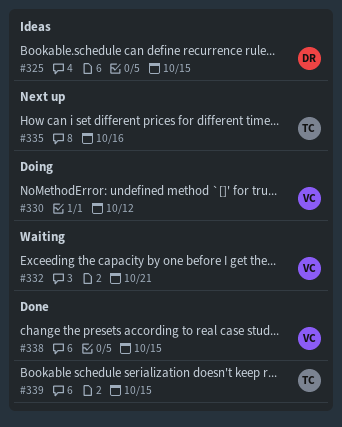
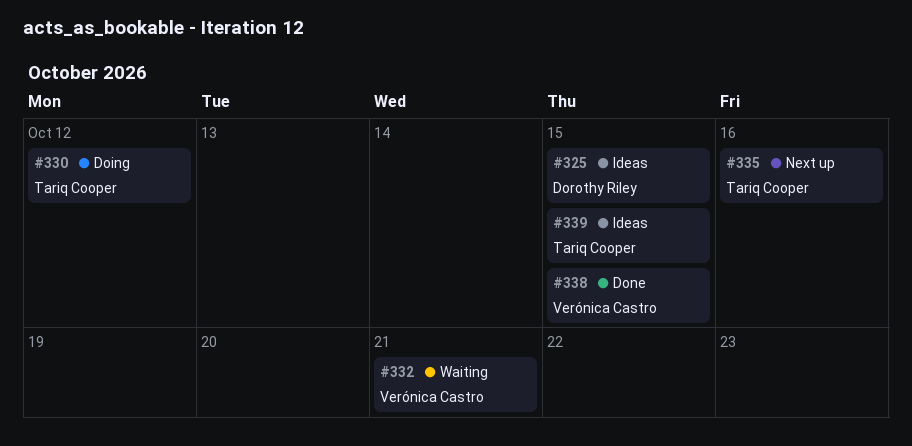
#330, owner: Verónica Castro -> Tariq Cooper
#339, status: Done -> Ideas

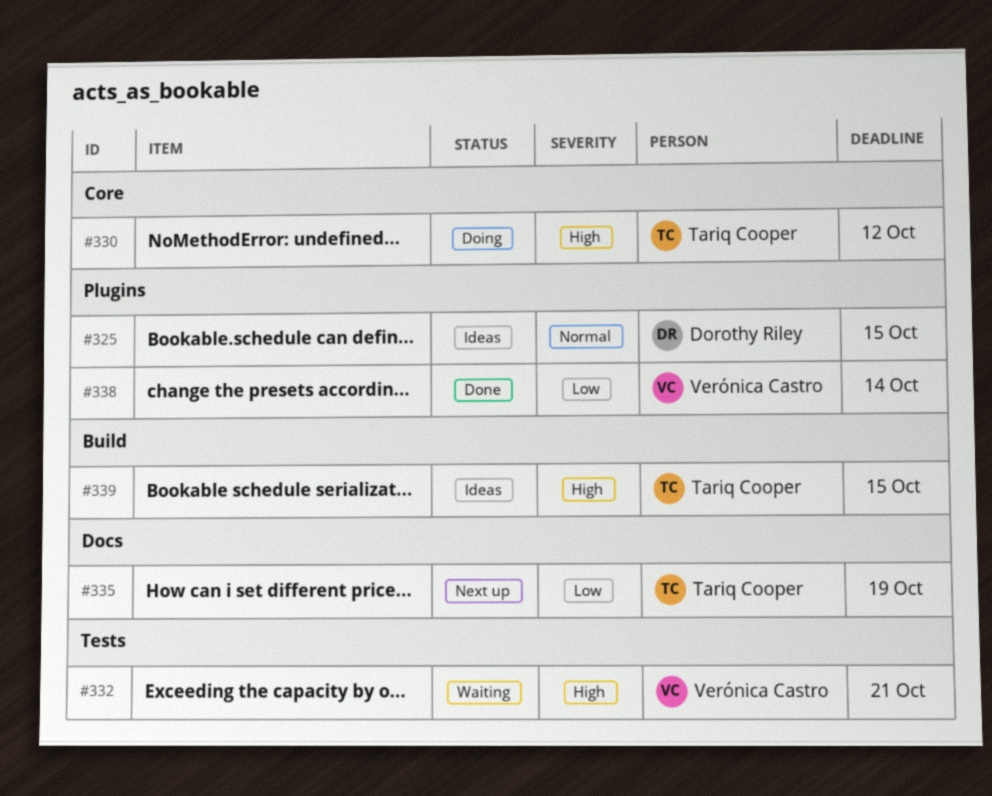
#335, due: Oct 16 -> Oct 19
#338, due: Oct 15 -> Oct 14

